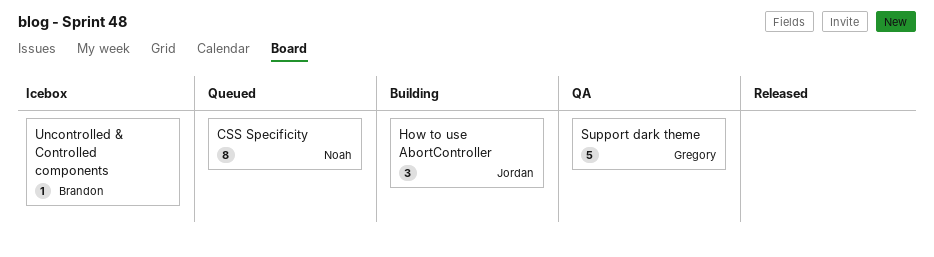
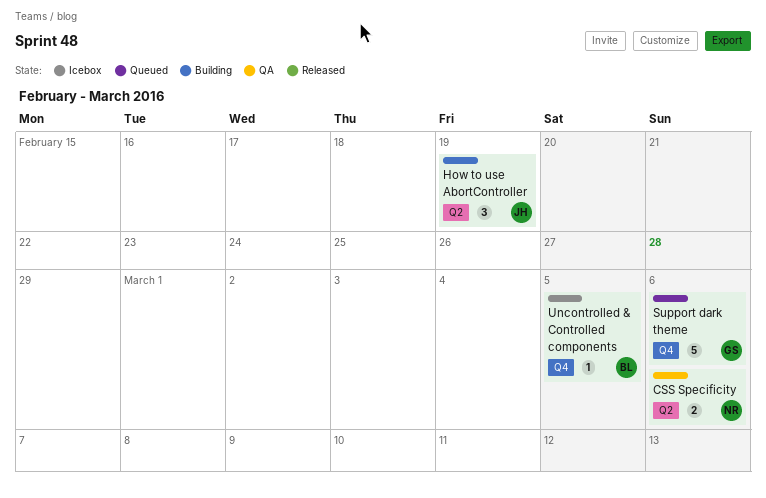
CSS Specificity, status: Queued -> QA
CSS Specificity, estimate: 8 -> 2
Support dark theme, status: QA -> Queued

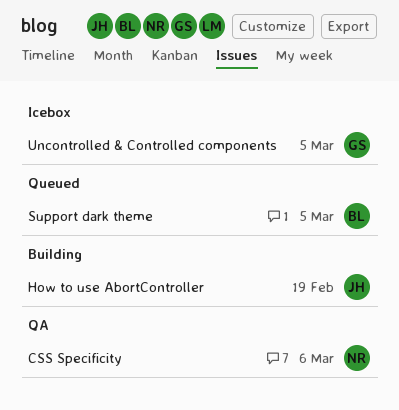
Support dark theme, owner: GS -> BL
Support dark theme, due: Mar 6 -> Mar 5
Uncontrolled & Controlled components, owner: BL -> GS

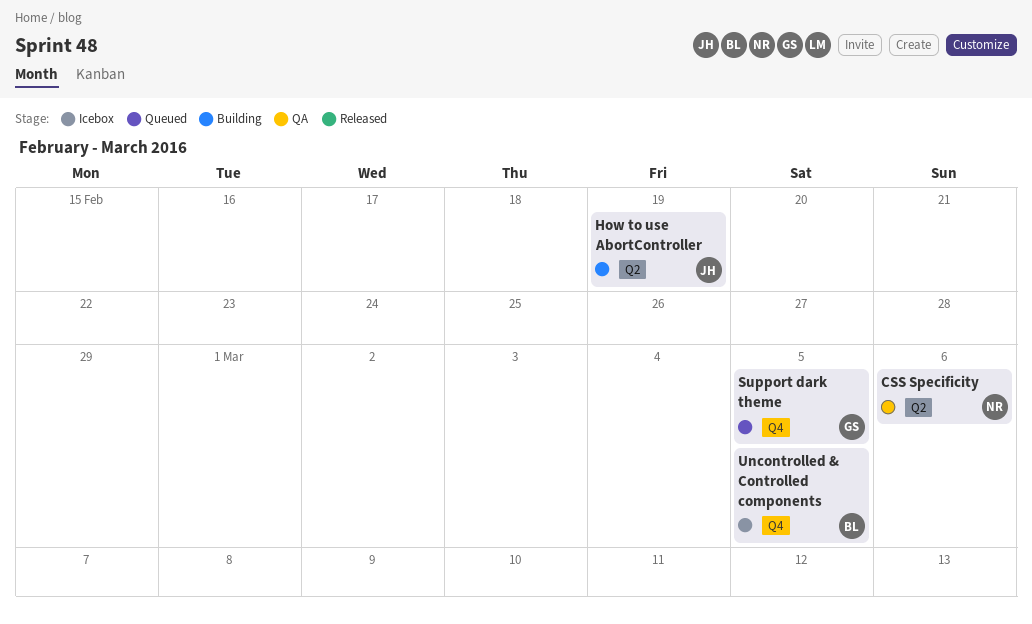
Support dark theme, owner: BL -> GS
Uncontrolled & Controlled components, owner: GS -> BL

